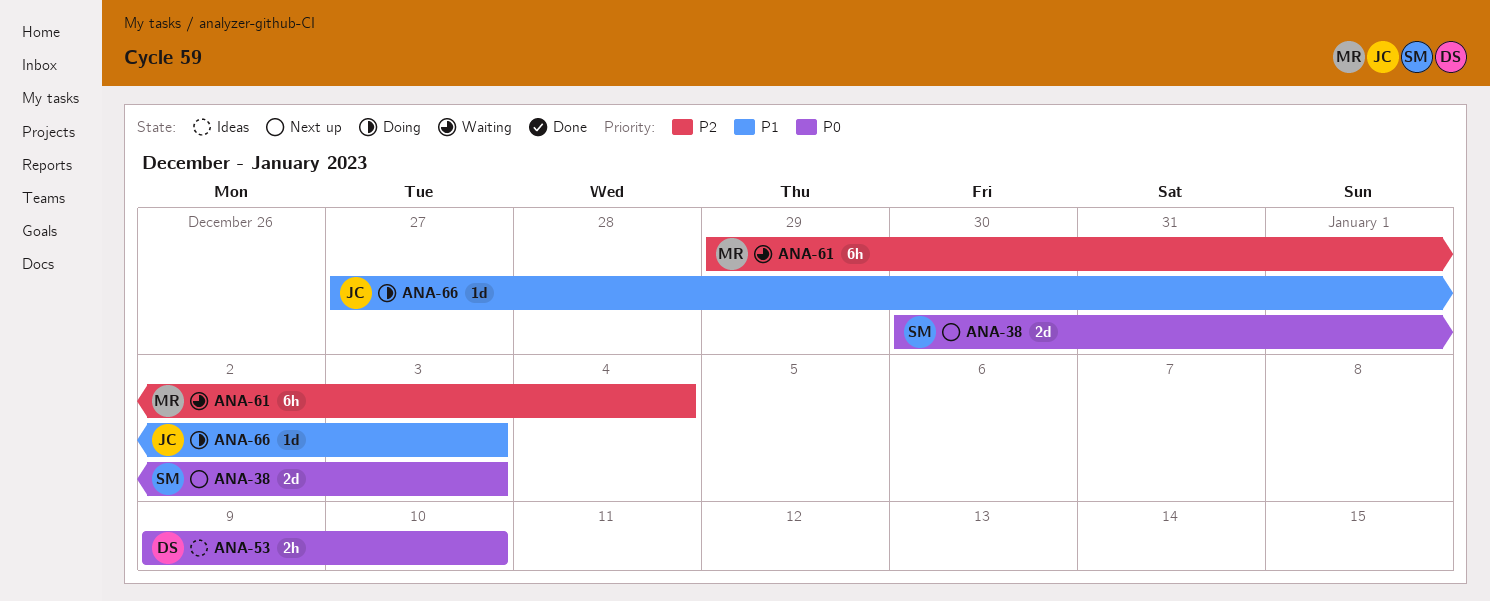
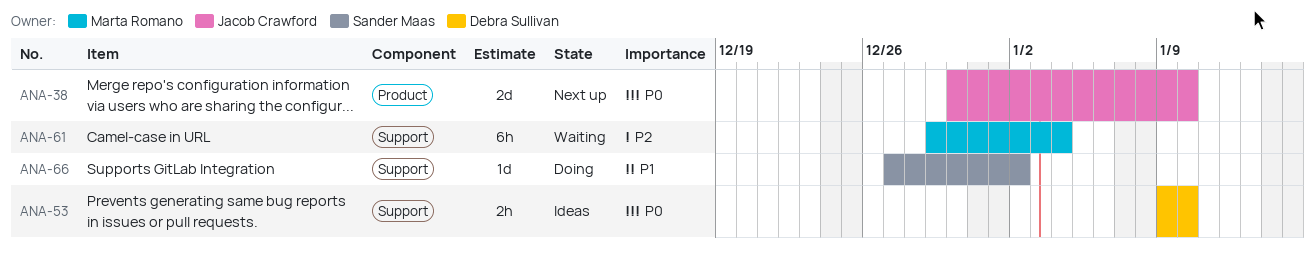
ANA-38, owner: Sander Maas -> Jacob Crawford
ANA-38, due: Jan 3 -> Jan 10
ANA-66, owner: Jacob Crawford -> Sander Maas
ANA-66, due: Jan 3 -> Jan 2

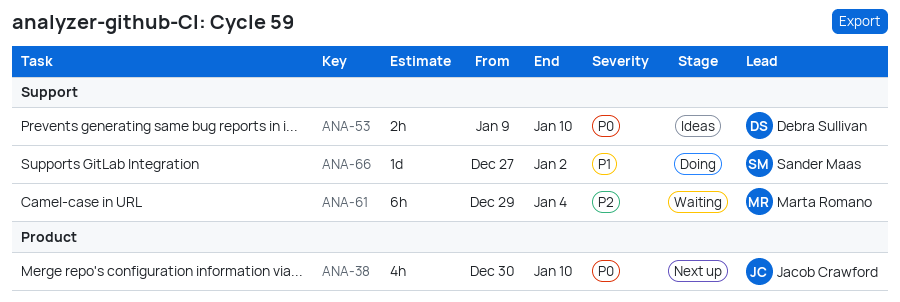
ANA-38, estimate: 2d -> 4h

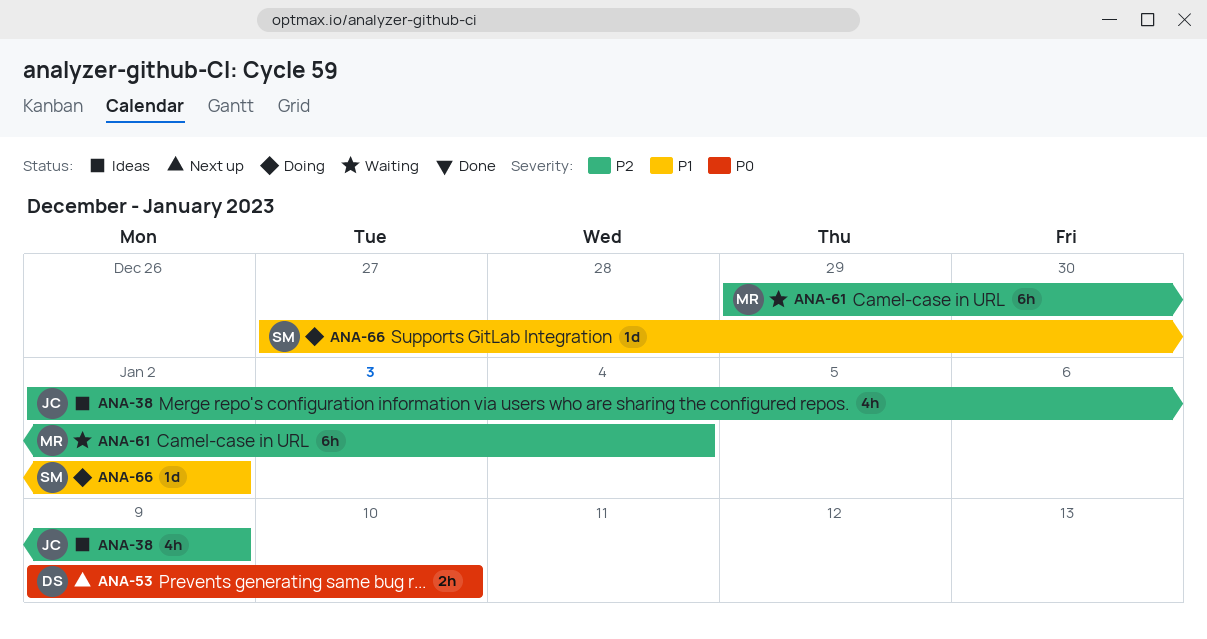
ANA-38, status: Next up -> Ideas
ANA-38, priority: P0 -> P2
ANA-38, start: Dec 30 -> Jan 2
ANA-38, due: Jan 10 -> Jan 9
ANA-53, status: Ideas -> Next up

